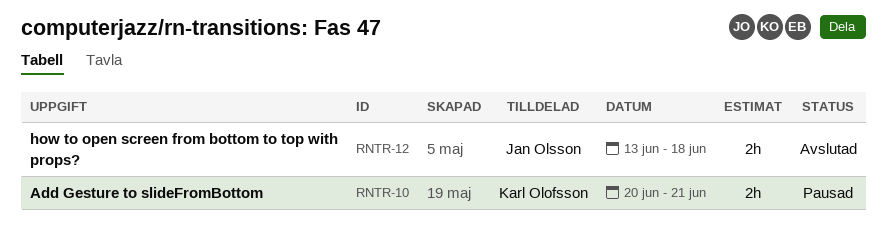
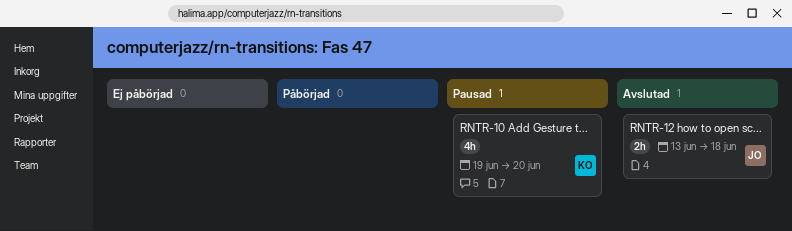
RNTR-10, estimate: 2h -> 4h
RNTR-10, start: Jun 20 -> Jun 19
RNTR-10, due: Jun 21 -> Jun 20

